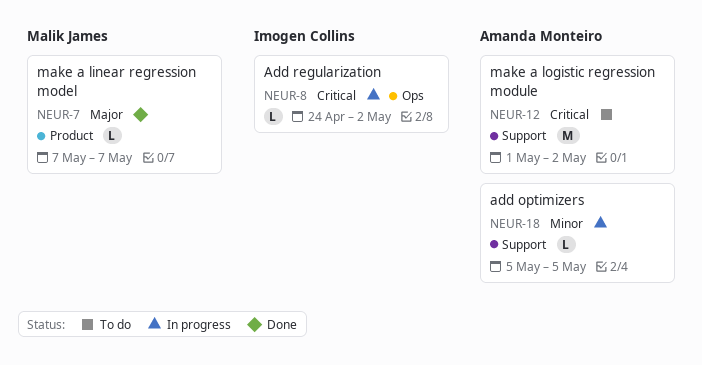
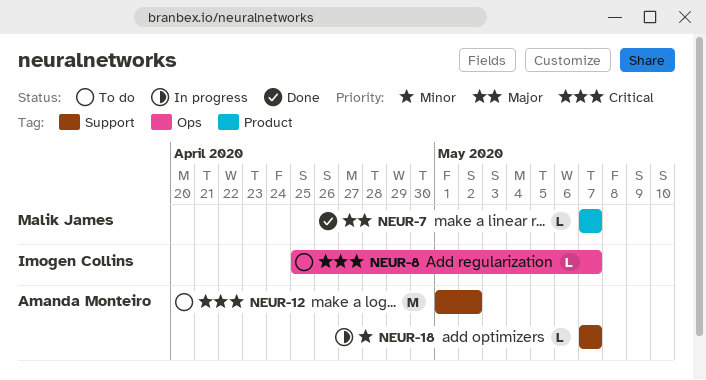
NEUR-8, status: In progress -> To do
NEUR-8, start: Apr 24 -> Apr 25
NEUR-8, due: May 2 -> May 7
NEUR-18, start: May 5 -> May 7
NEUR-18, due: May 5 -> May 7

